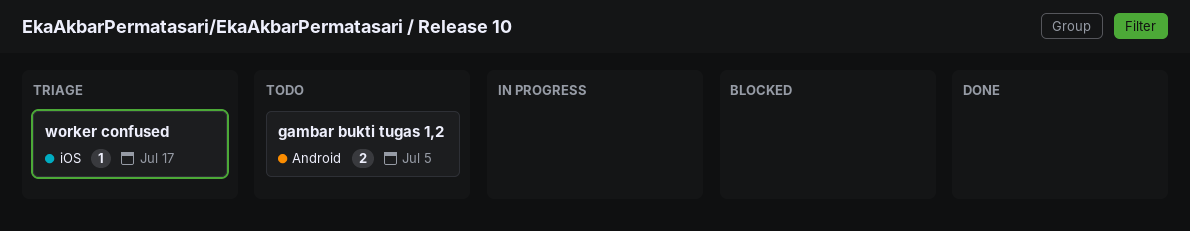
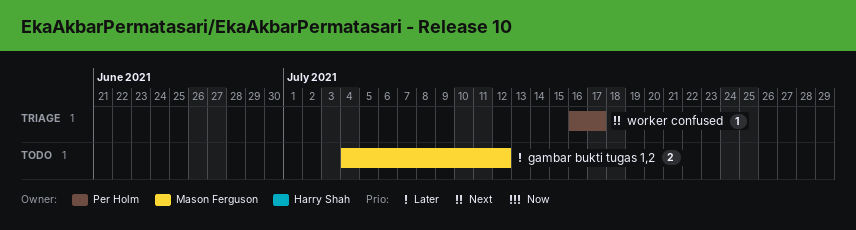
gambar bukti tugas 1,2, due: Jul 5 -> Jul 12

